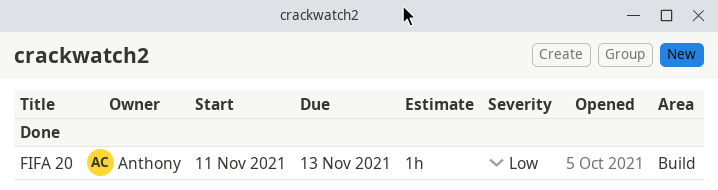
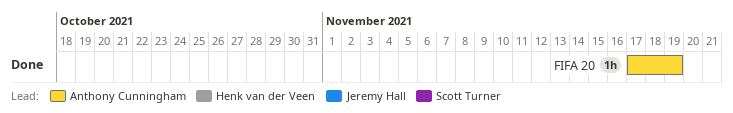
FIFA 20, start: Nov 11 -> Nov 17
FIFA 20, due: Nov 13 -> Nov 19

